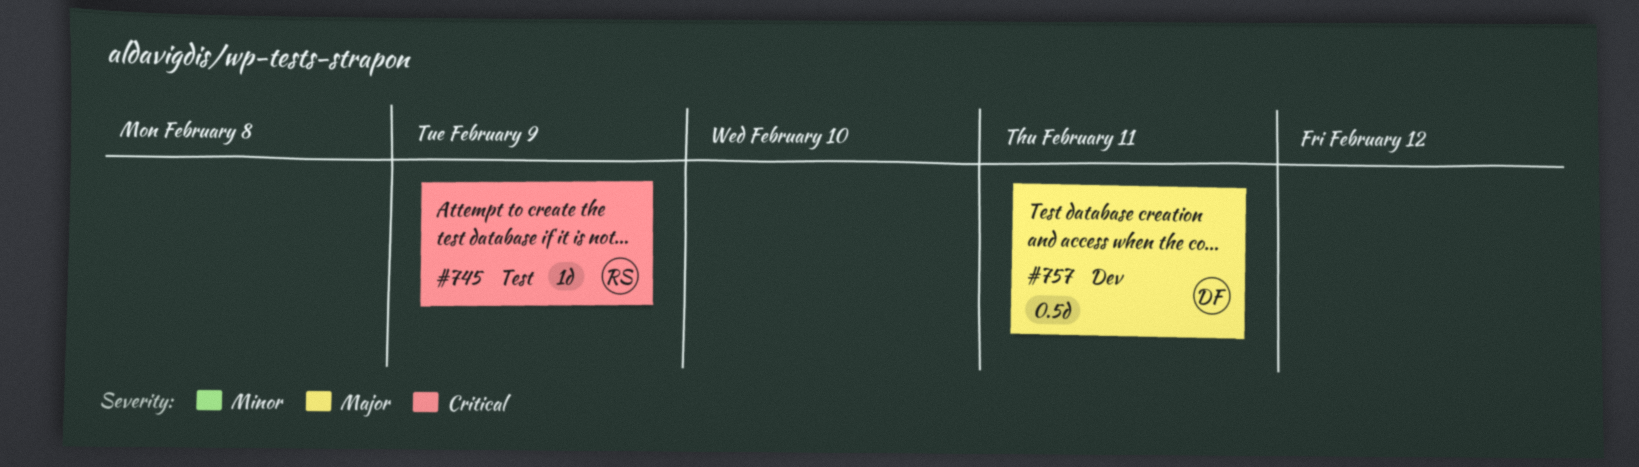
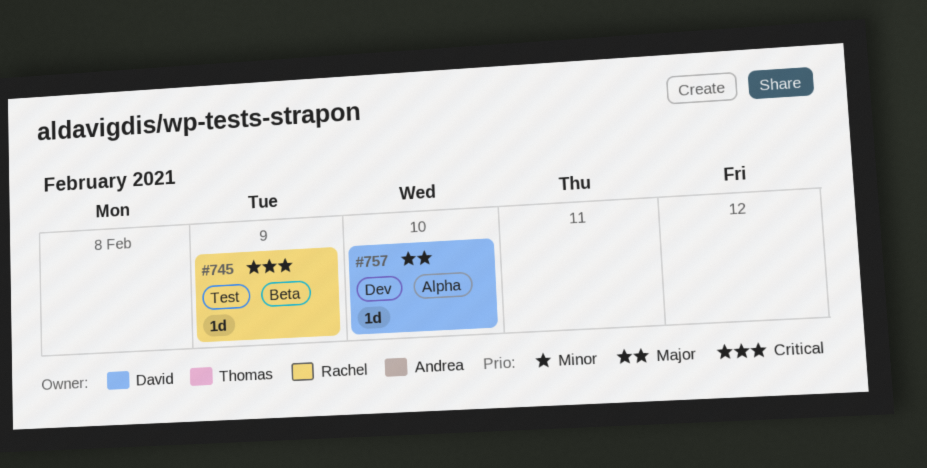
#757, estimate: 0.5d -> 1d
#757, due: Feb 11 -> Feb 10

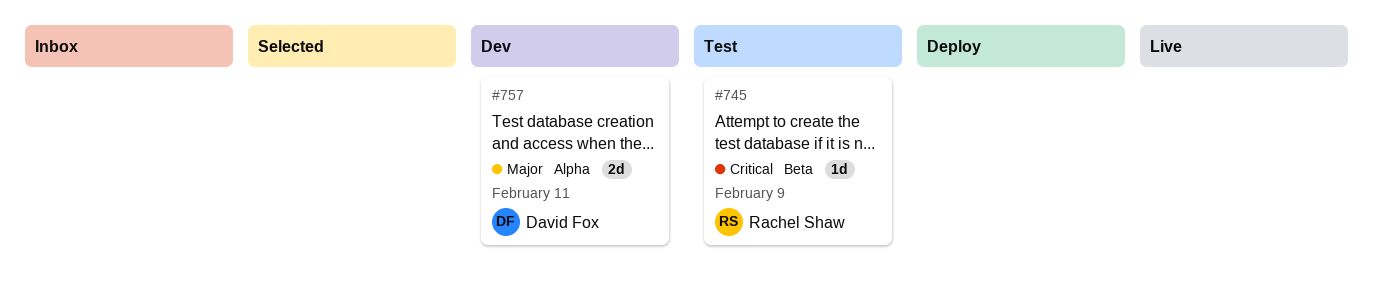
#757, estimate: 1d -> 2d
#757, due: Feb 10 -> Feb 11

